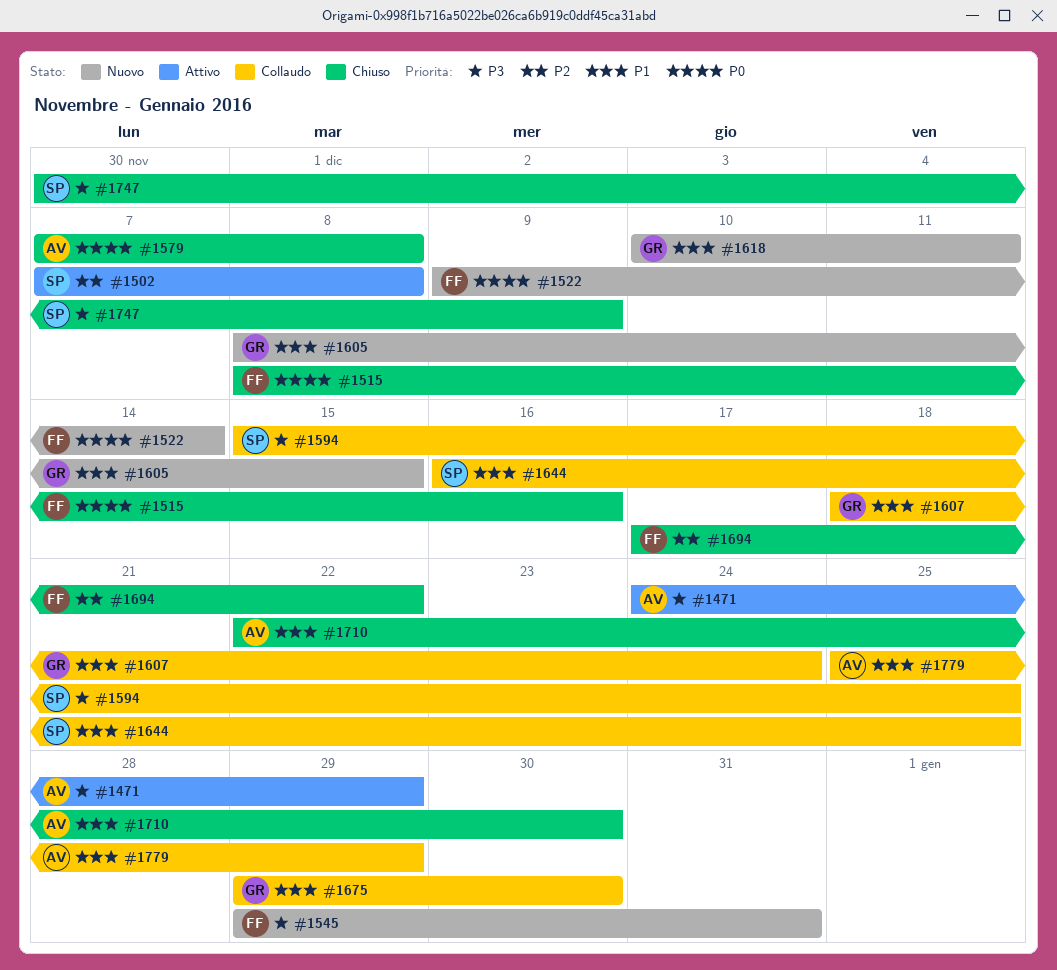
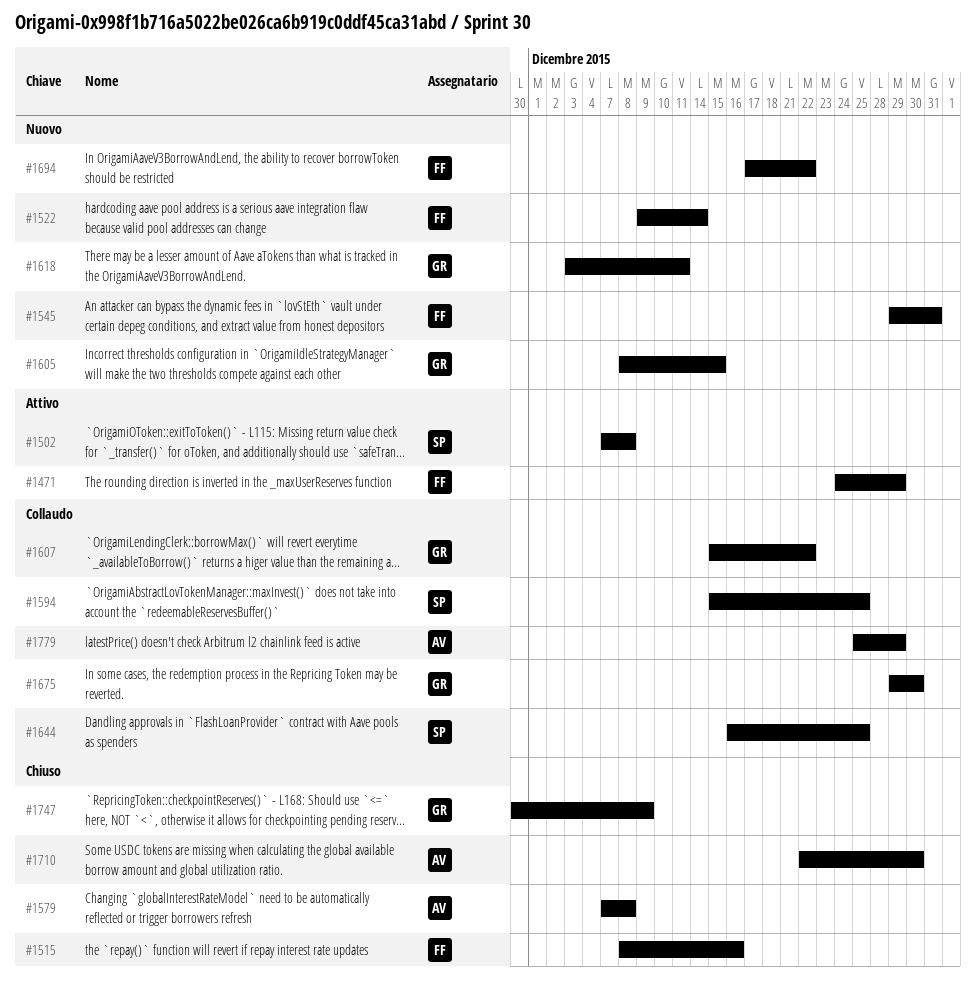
#1471, owner: AV -> FF
#1607, start: Dec 18 -> Dec 15
#1607, due: Dec 24 -> Dec 22
#1618, start: Dec 10 -> Dec 3
#1694, status: Chiuso -> Nuovo
#1747, owner: SP -> GR

